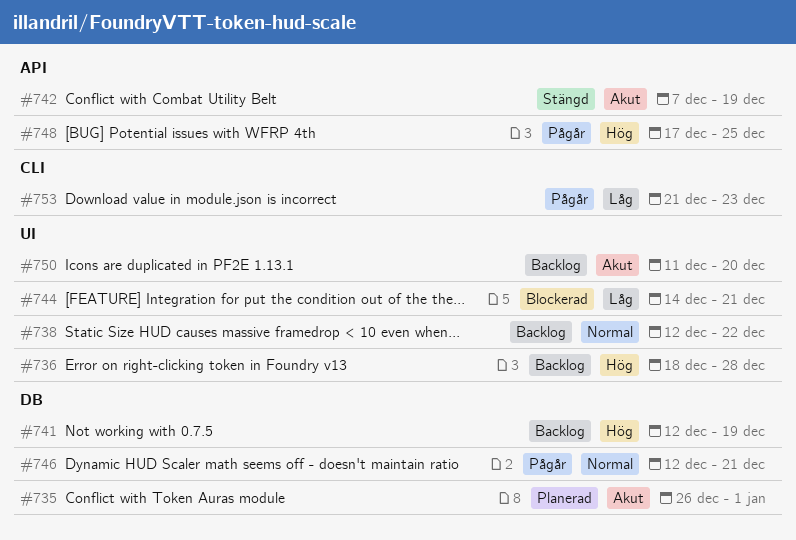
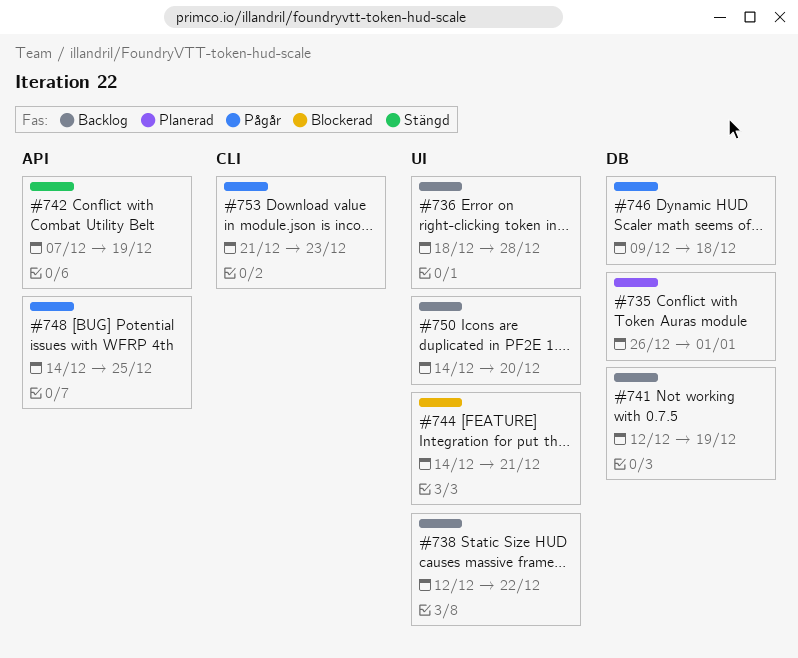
#746, start: Dec 12 -> Dec 9
#746, due: Dec 21 -> Dec 18
#748, start: Dec 17 -> Dec 14
#750, start: Dec 11 -> Dec 14

